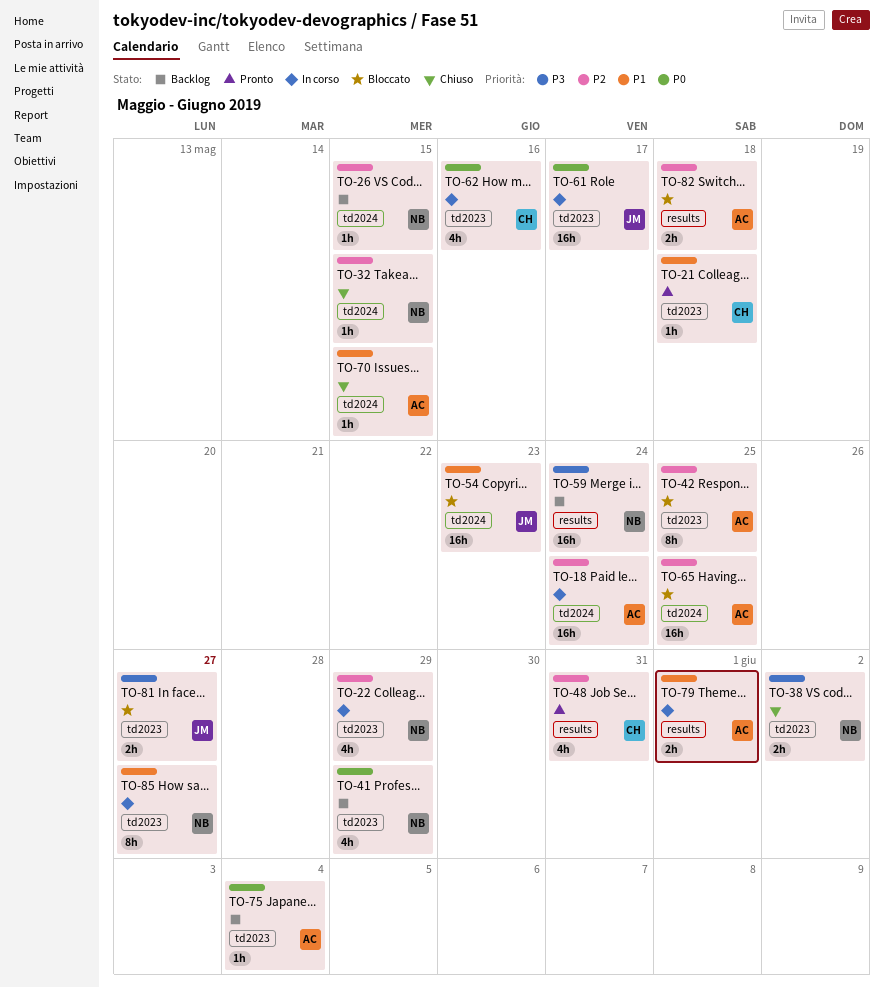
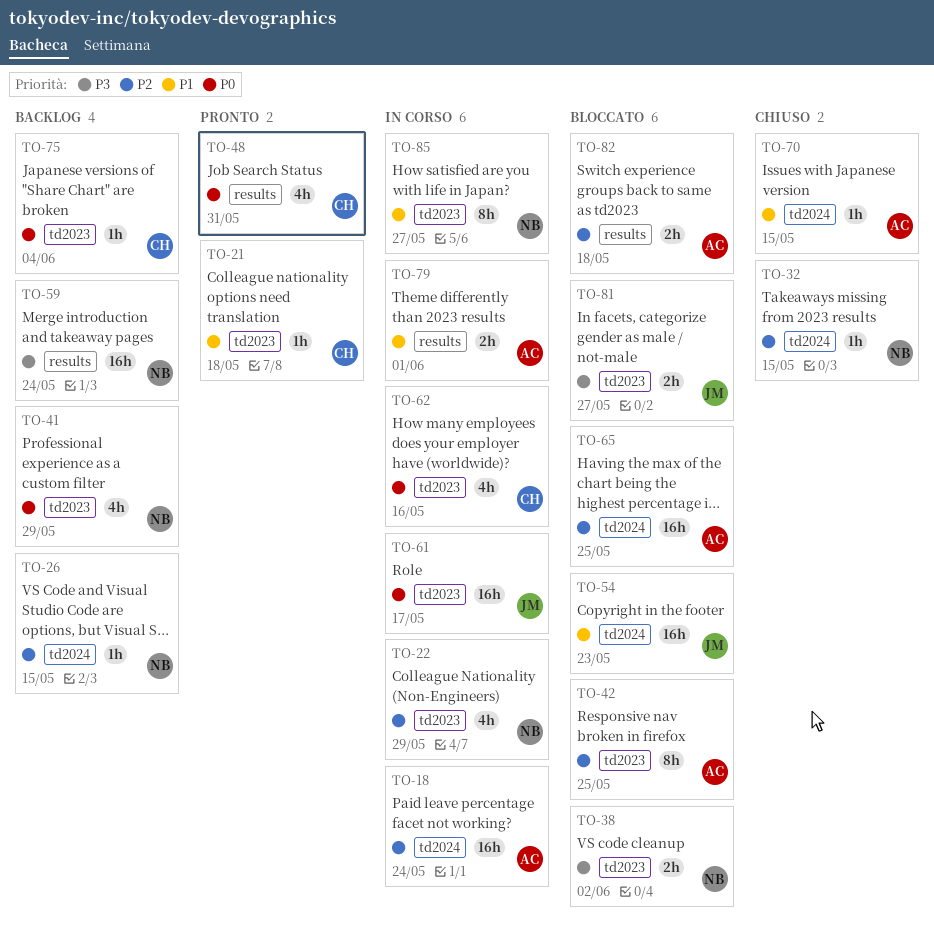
TO-38, status: Chiuso -> Bloccato
TO-48, priority: P2 -> P0
TO-75, owner: AC -> CH

